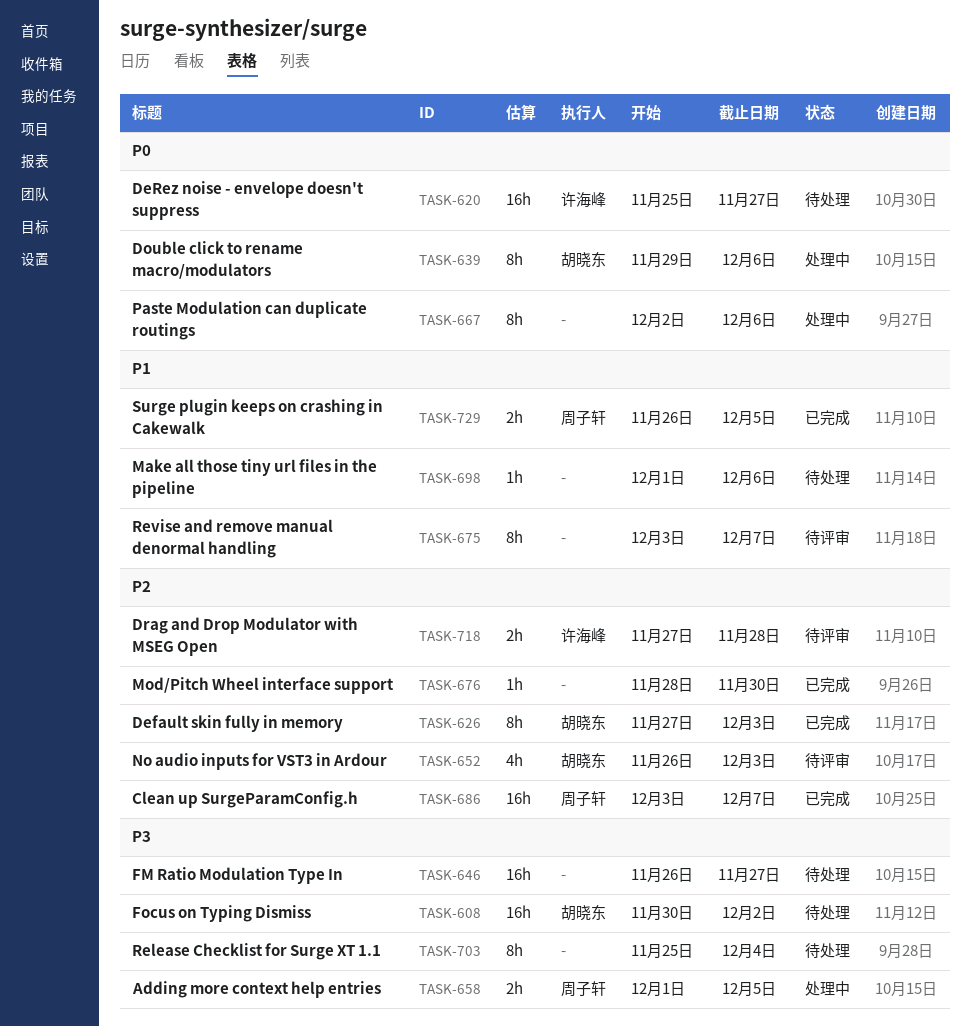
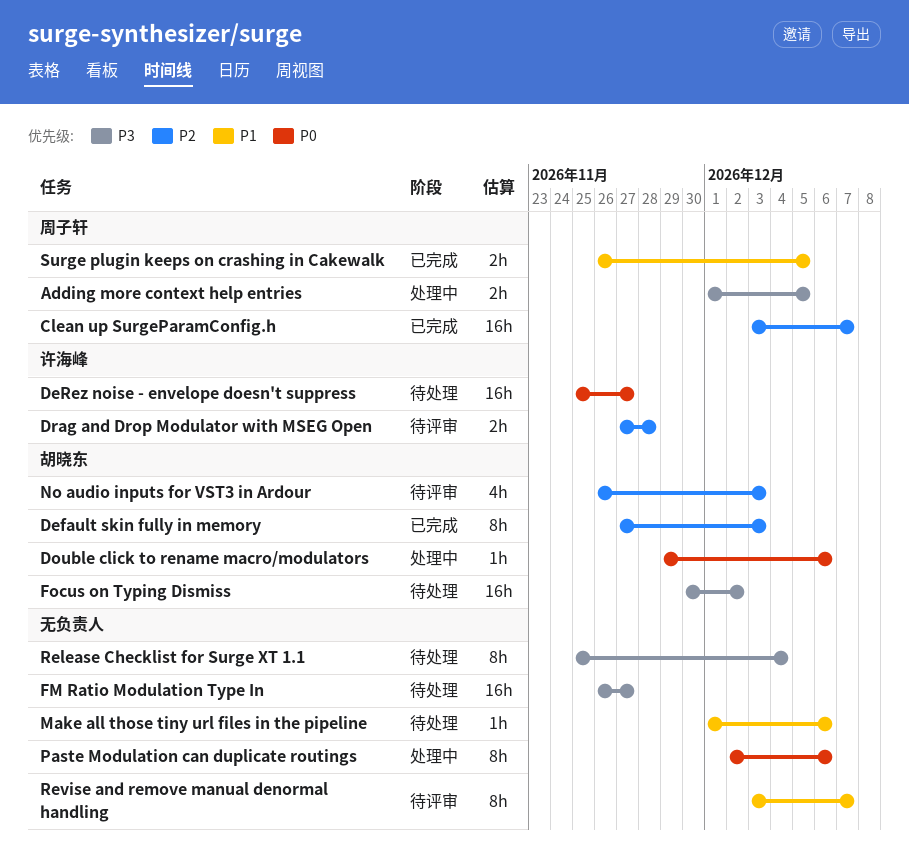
Double click to rename macro/modulators, estimate: 8h -> 1h
Mod/Pitch Wheel interface support: present -> none

